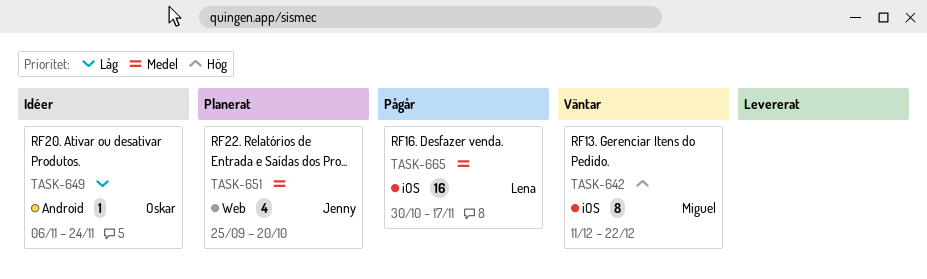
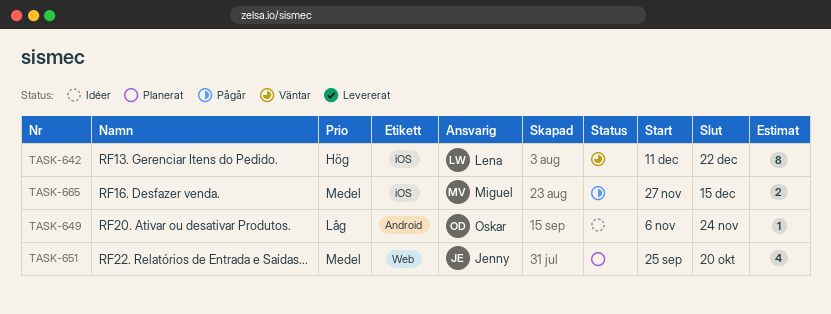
TASK-642, owner: Miguel -> Lena
TASK-665, owner: Lena -> Miguel
TASK-665, estimate: 16 -> 2
TASK-665, start: Oct 30 -> Nov 27
TASK-665, due: Nov 17 -> Dec 15

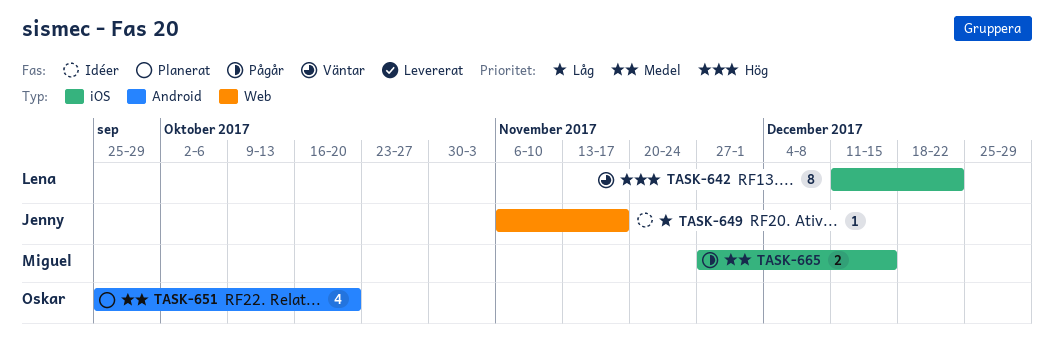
TASK-649, owner: Oskar -> Jenny
TASK-649, label: Android -> Web
TASK-649, due: Nov 24 -> Nov 17
TASK-651, owner: Jenny -> Oskar
TASK-651, label: Web -> Android

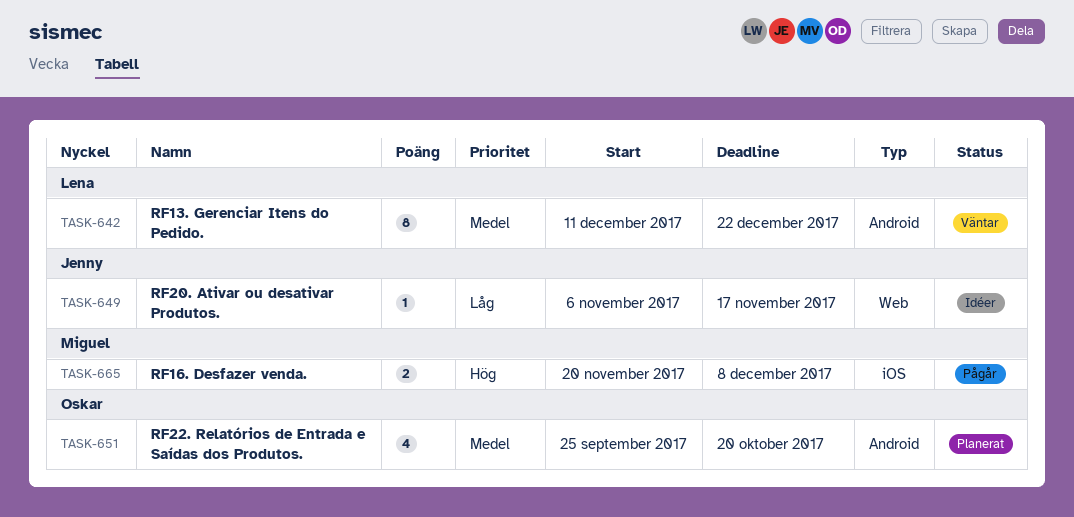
TASK-642, priority: Hög -> Medel
TASK-642, label: iOS -> Android
TASK-665, priority: Medel -> Hög
TASK-665, start: Nov 27 -> Nov 20
TASK-665, due: Dec 15 -> Dec 8

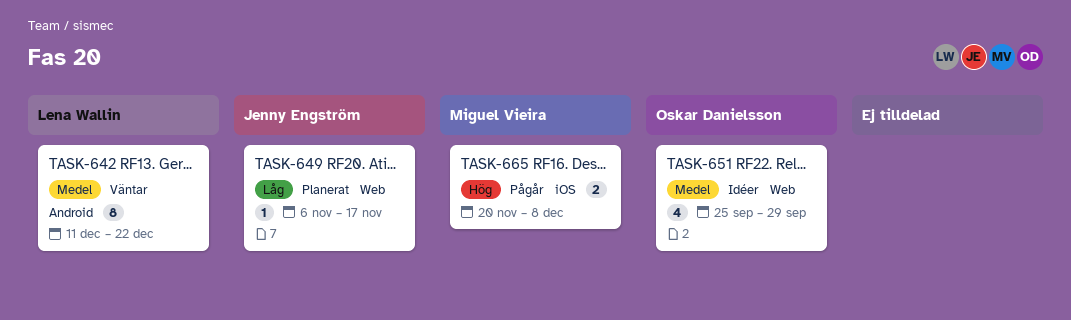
TASK-649, status: Idéer -> Planerat
TASK-651, status: Planerat -> Idéer
TASK-651, label: Android -> Web
TASK-651, due: Oct 20 -> Sep 29

